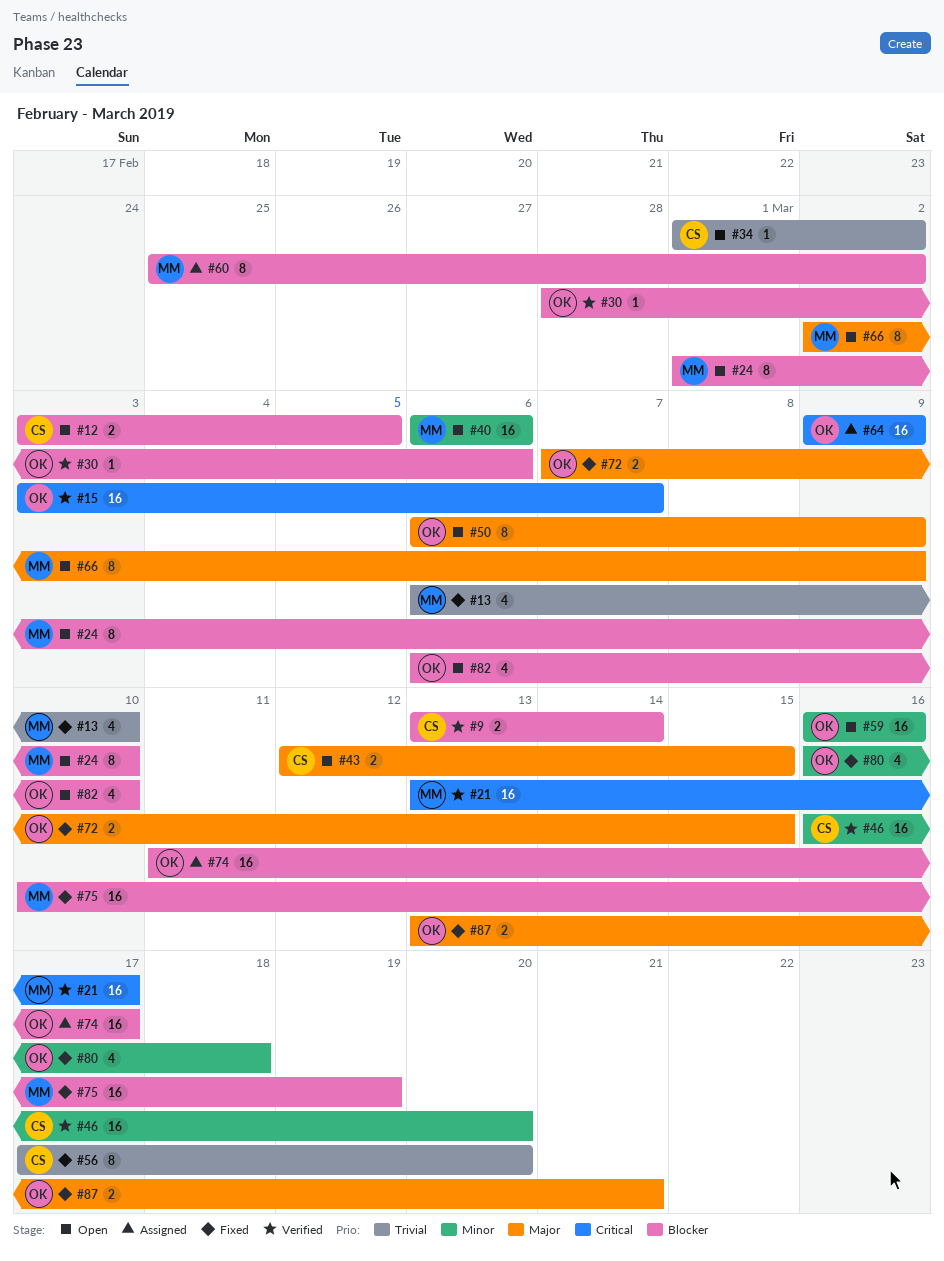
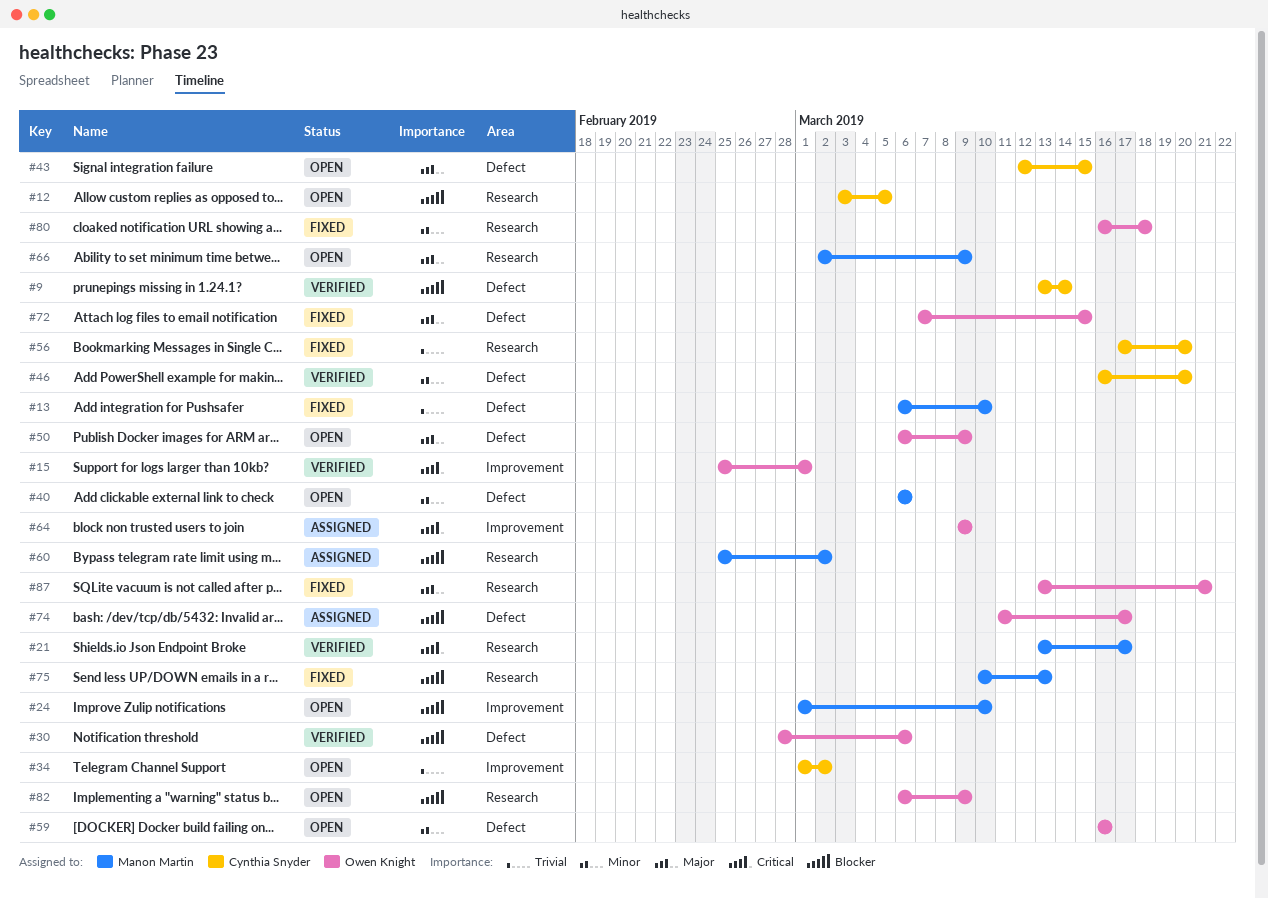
#15, start: Mar 3 -> Feb 25
#15, due: Mar 7 -> Mar 1
#75, due: Mar 19 -> Mar 13
#82, due: Mar 10 -> Mar 9

